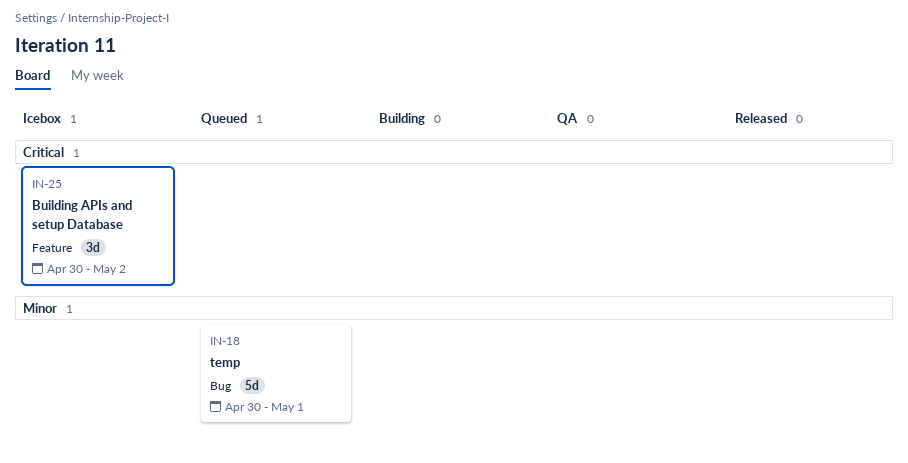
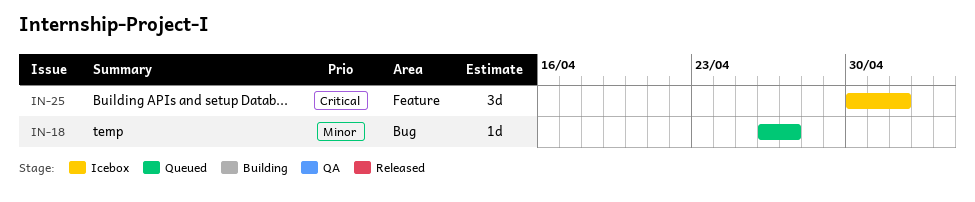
IN-18, estimate: 5d -> 1d
IN-18, start: Apr 30 -> Apr 26
IN-18, due: May 1 -> Apr 27

